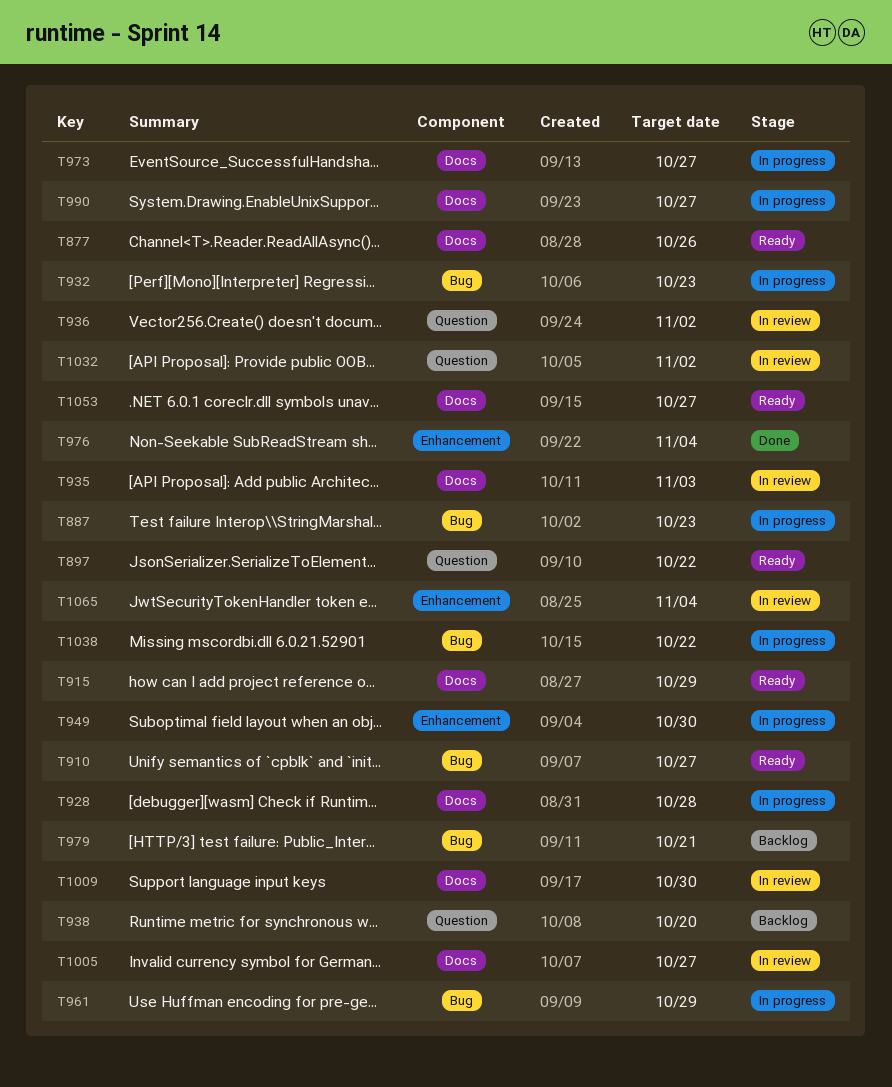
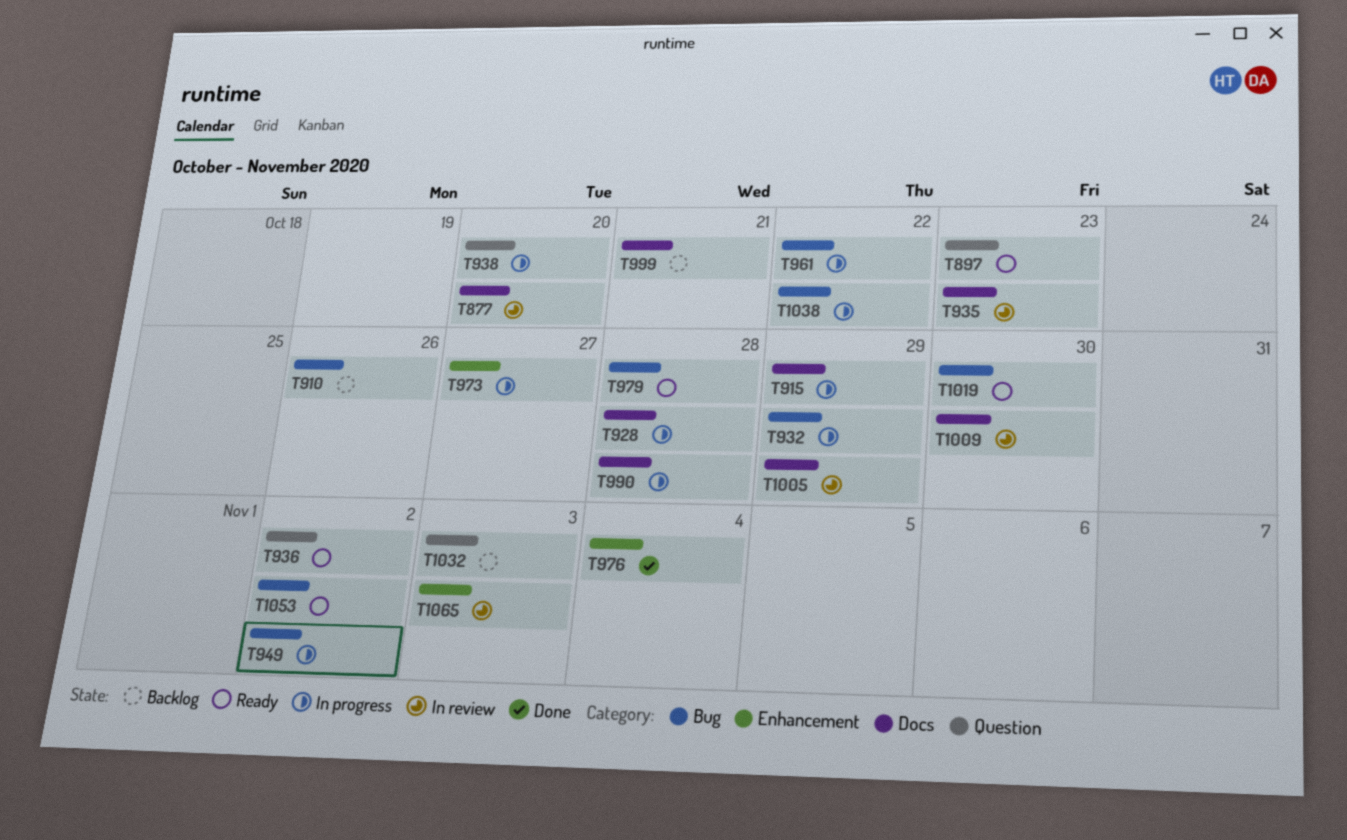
T877, status: Ready -> In review
T877, due: Oct 26 -> Oct 20
T887: present -> none
T897, due: Oct 22 -> Oct 23
T910, status: Ready -> Backlog
T910, due: Oct 27 -> Oct 26
T915, status: Ready -> In progress
T932, due: Oct 23 -> Oct 29
T935, due: Nov 3 -> Oct 23
T936, status: In review -> Ready
T938, status: Backlog -> In progress
T949, label: Enhancement -> Bug
T949, due: Oct 30 -> Nov 2
T961, due: Oct 29 -> Oct 22
T973, label: Docs -> Enhancement
T979, status: Backlog -> Ready
T979, due: Oct 21 -> Oct 28
T990, due: Oct 27 -> Oct 28
T999: none -> present
T1005, due: Oct 27 -> Oct 29
T1019: none -> present
T1032, status: In review -> Backlog
T1032, due: Nov 2 -> Nov 3
T1053, label: Docs -> Bug
T1053, due: Oct 27 -> Nov 2
T1065, due: Nov 4 -> Nov 3

